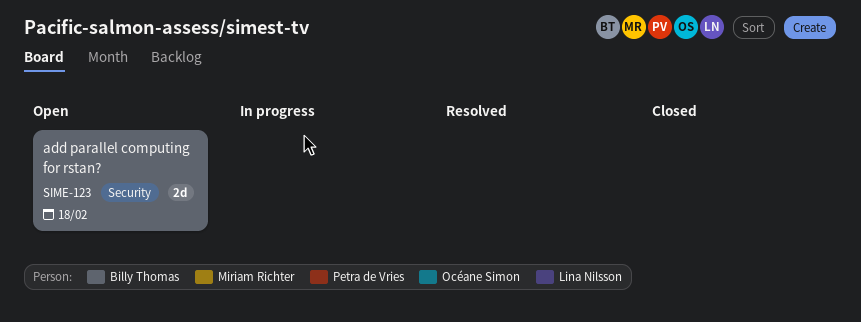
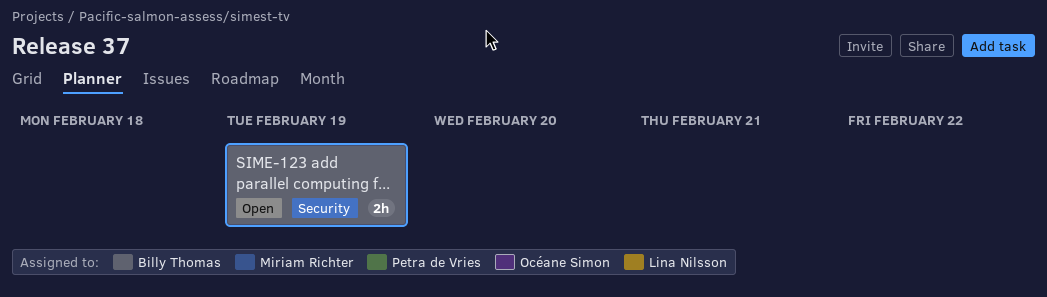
SIME-123, estimate: 2d -> 2h
SIME-123, due: Feb 18 -> Feb 19

